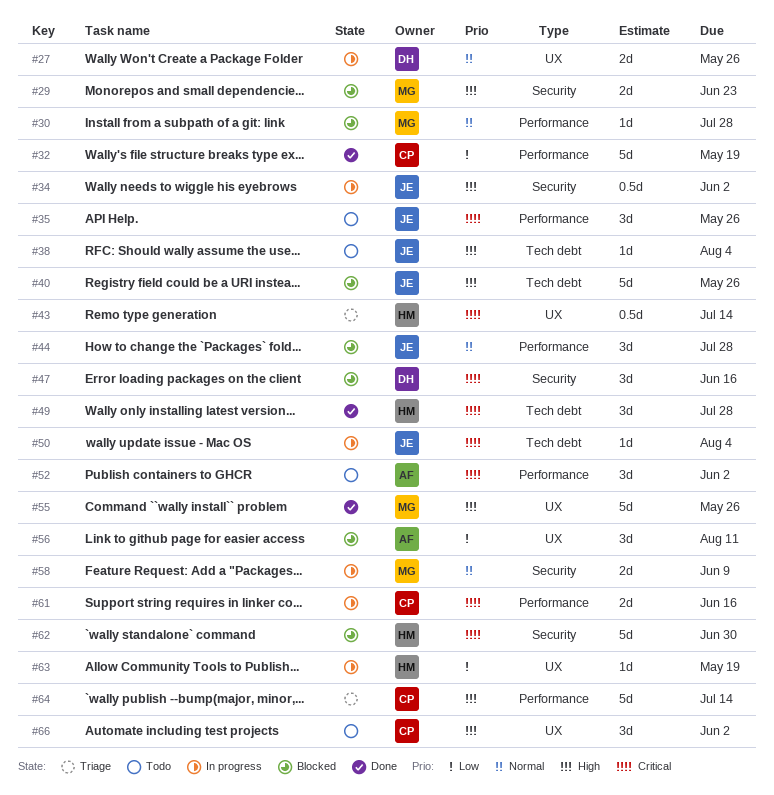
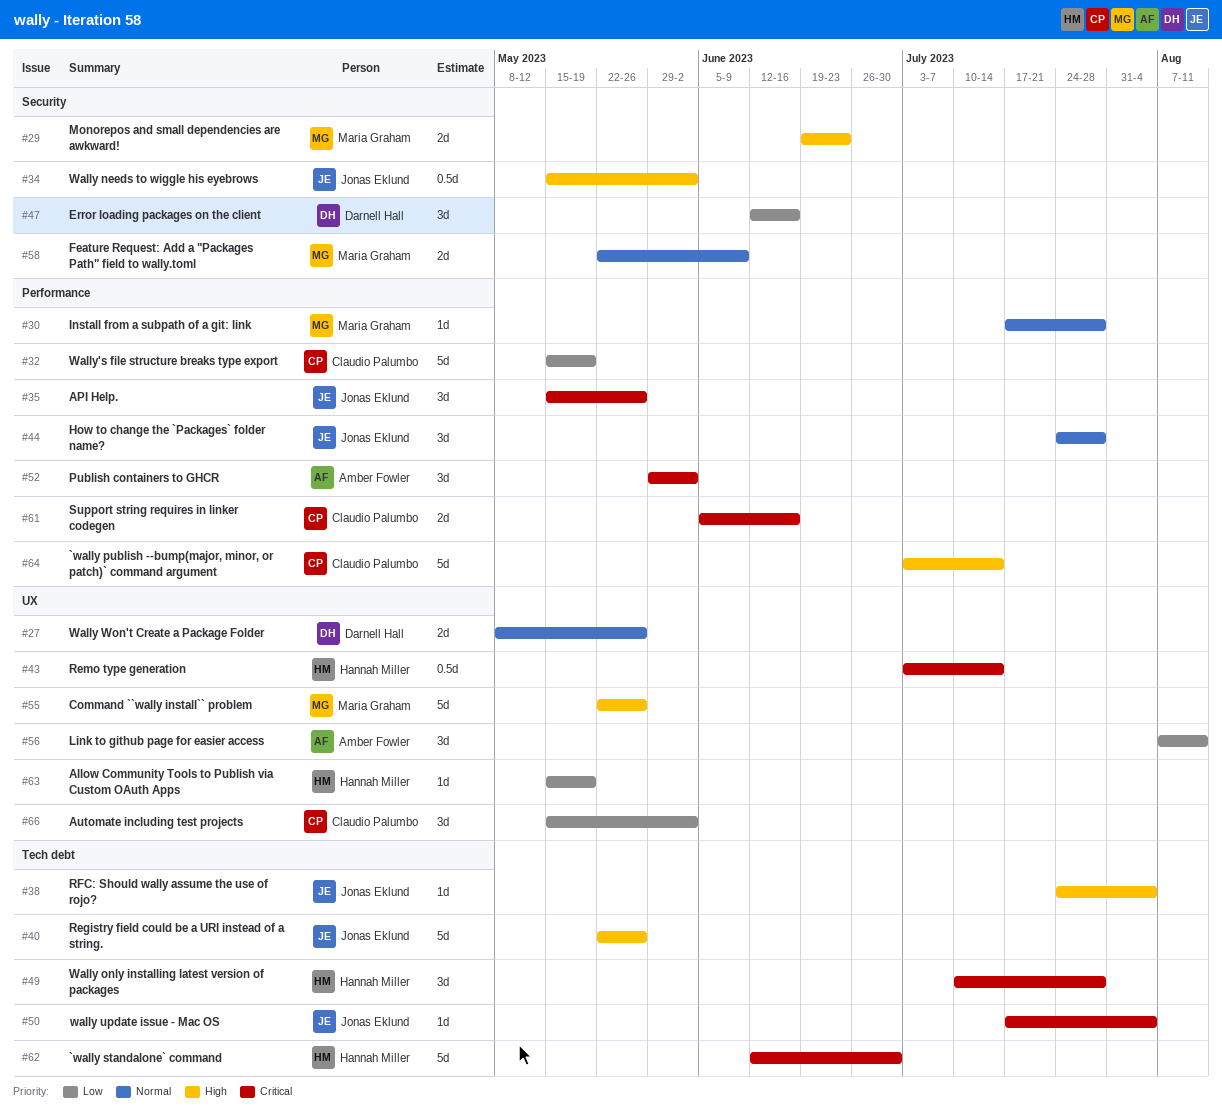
#47, priority: Critical -> Low
#62, label: Security -> Tech debt
#66, priority: High -> Low

